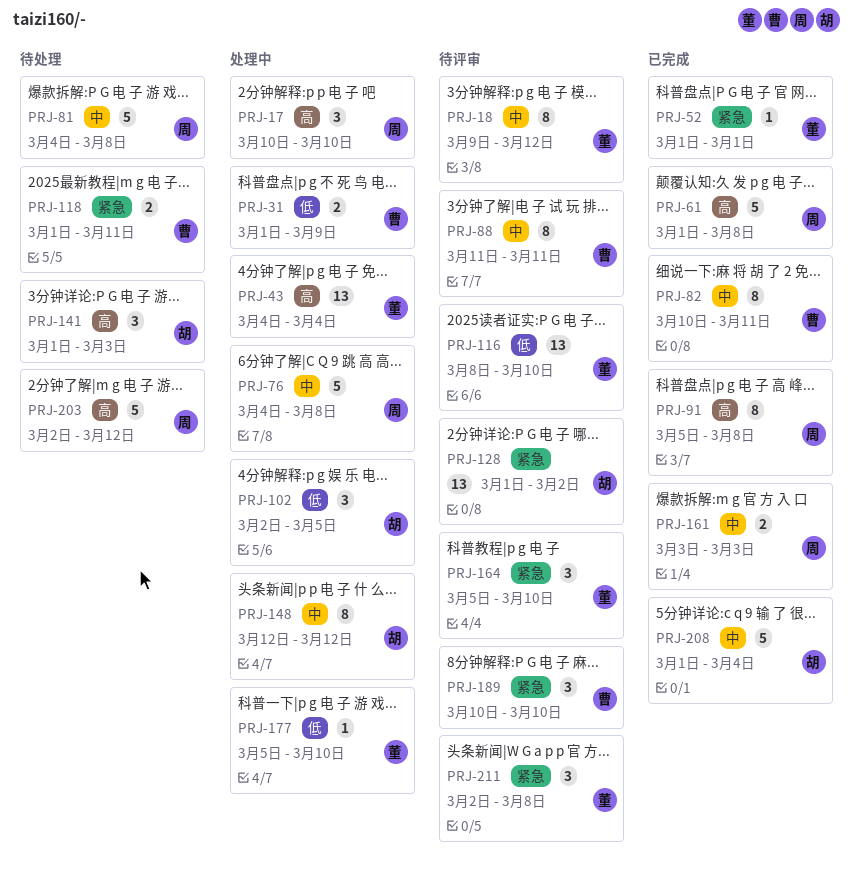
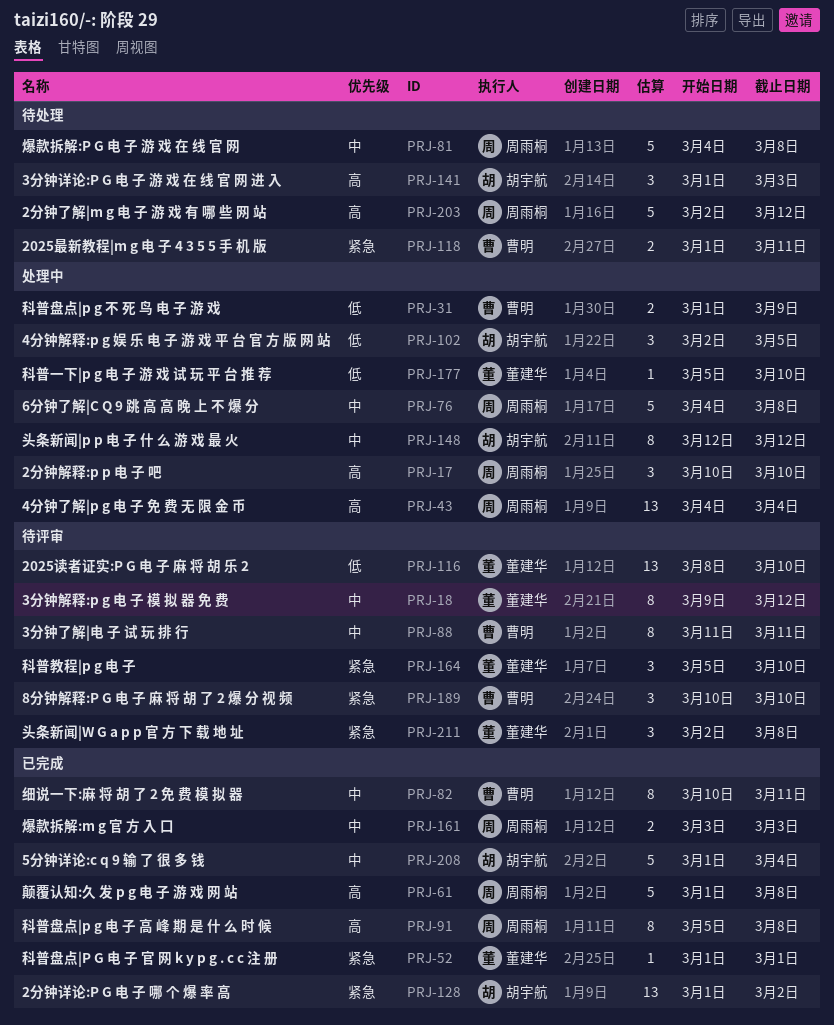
PRJ-43, owner: 董建华 -> 周雨桐
PRJ-128, status: 待评审 -> 已完成

